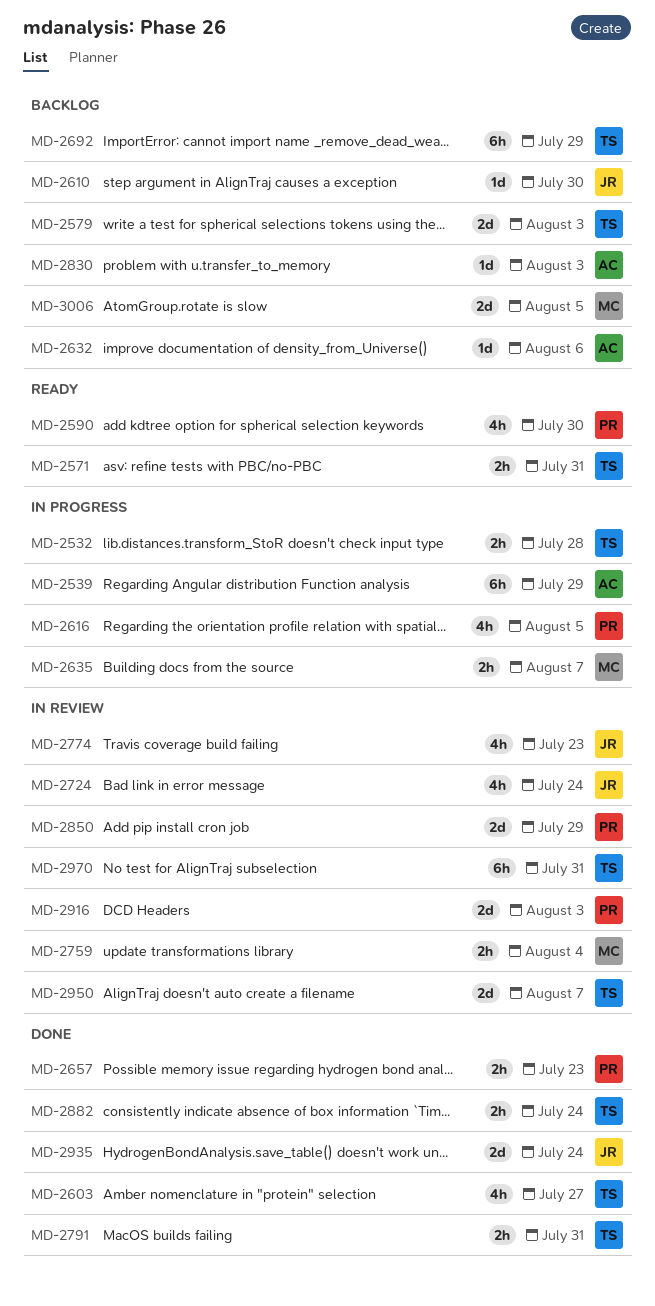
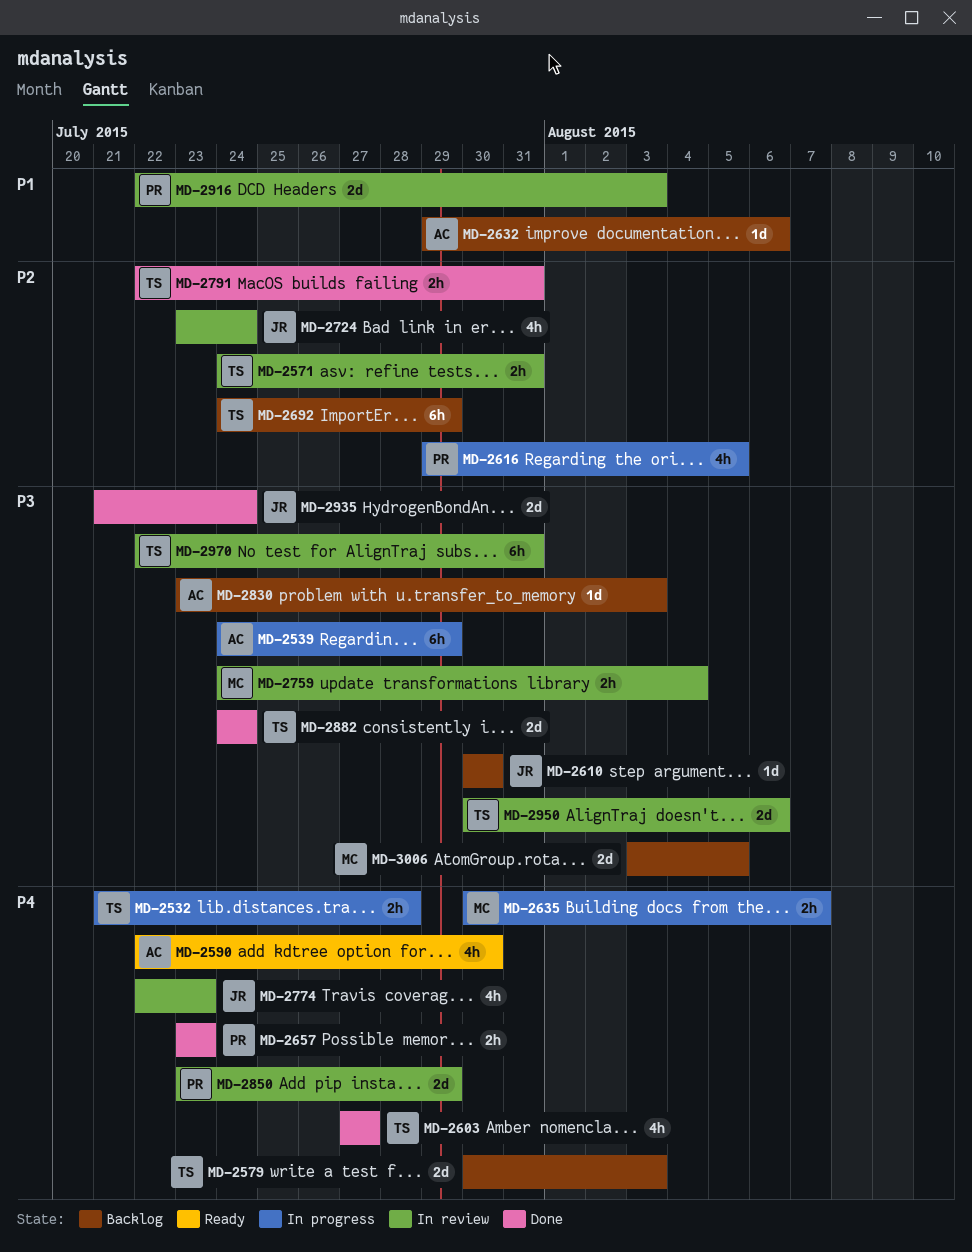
MD-2571, status: Ready -> In review
MD-2590, owner: PR -> AC
MD-2882, estimate: 2h -> 2d
MD-2950, due: Aug 7 -> Aug 6

